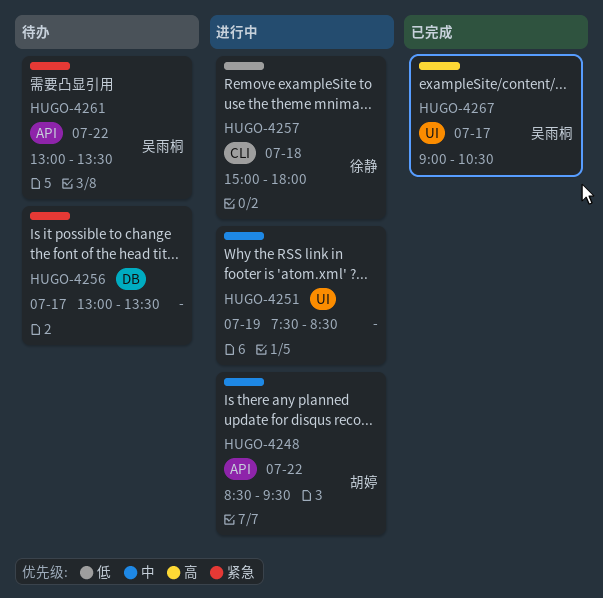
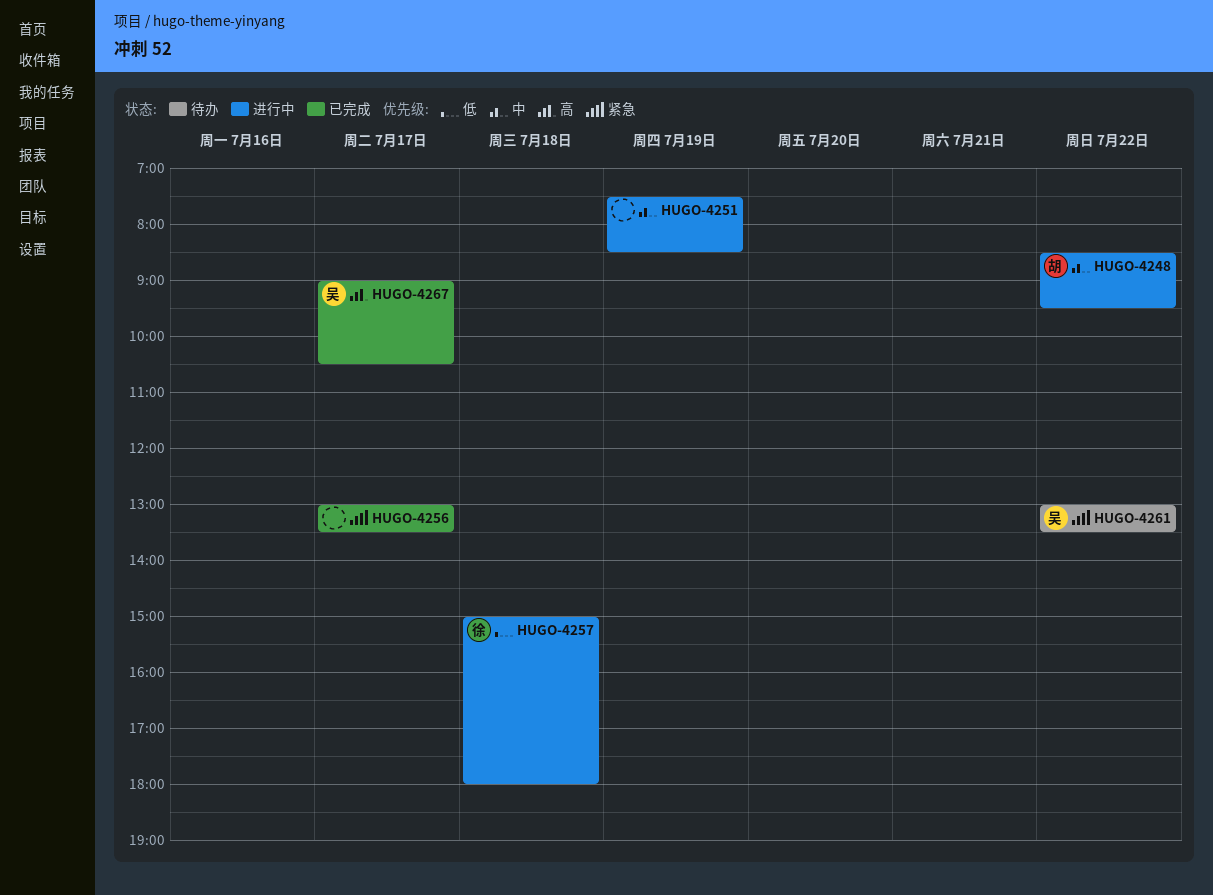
HUGO-4256, status: 待办 -> 已完成

